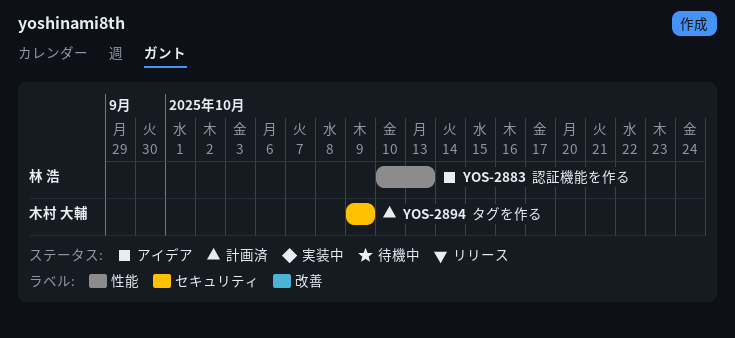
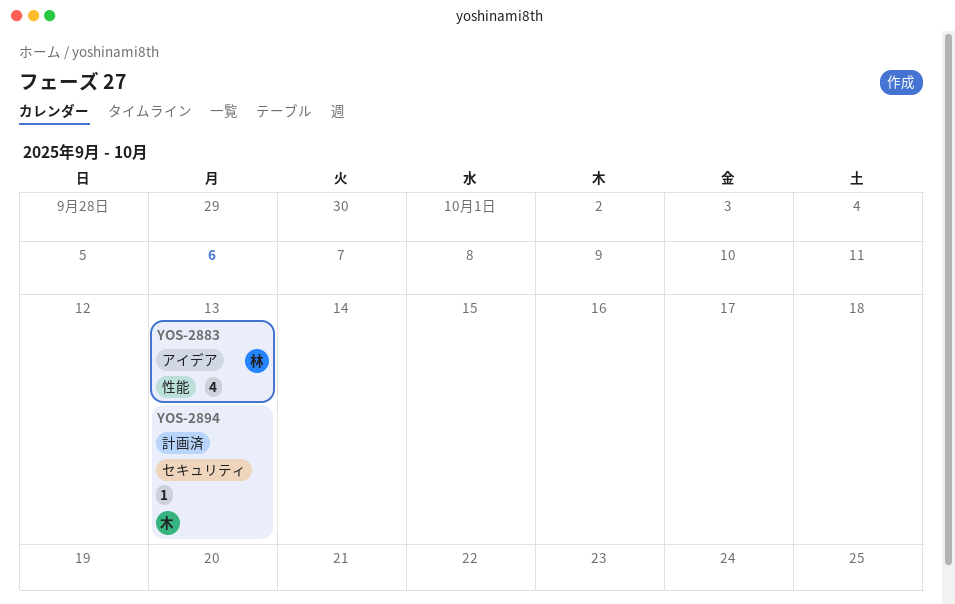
YOS-2894, due: Oct 9 -> Oct 13

